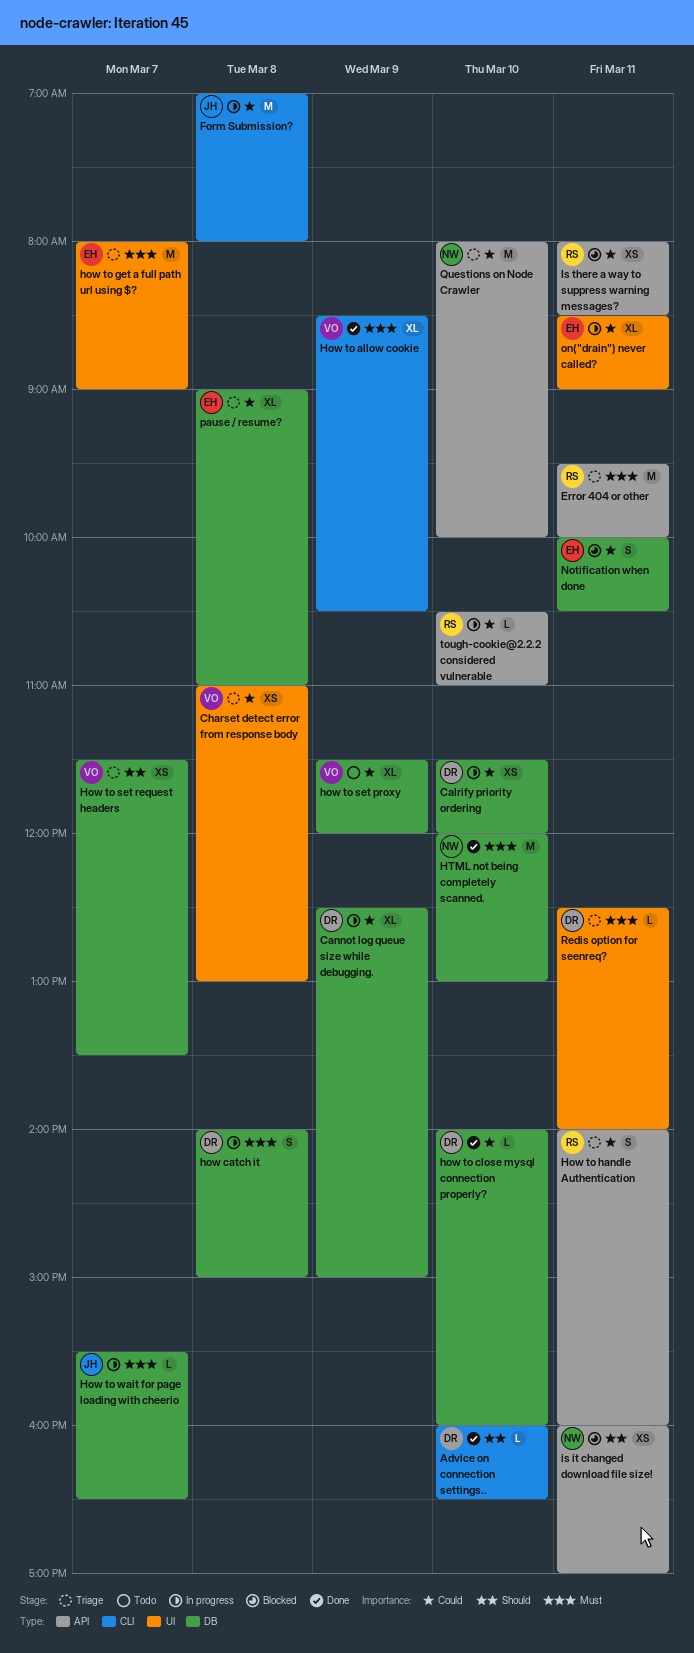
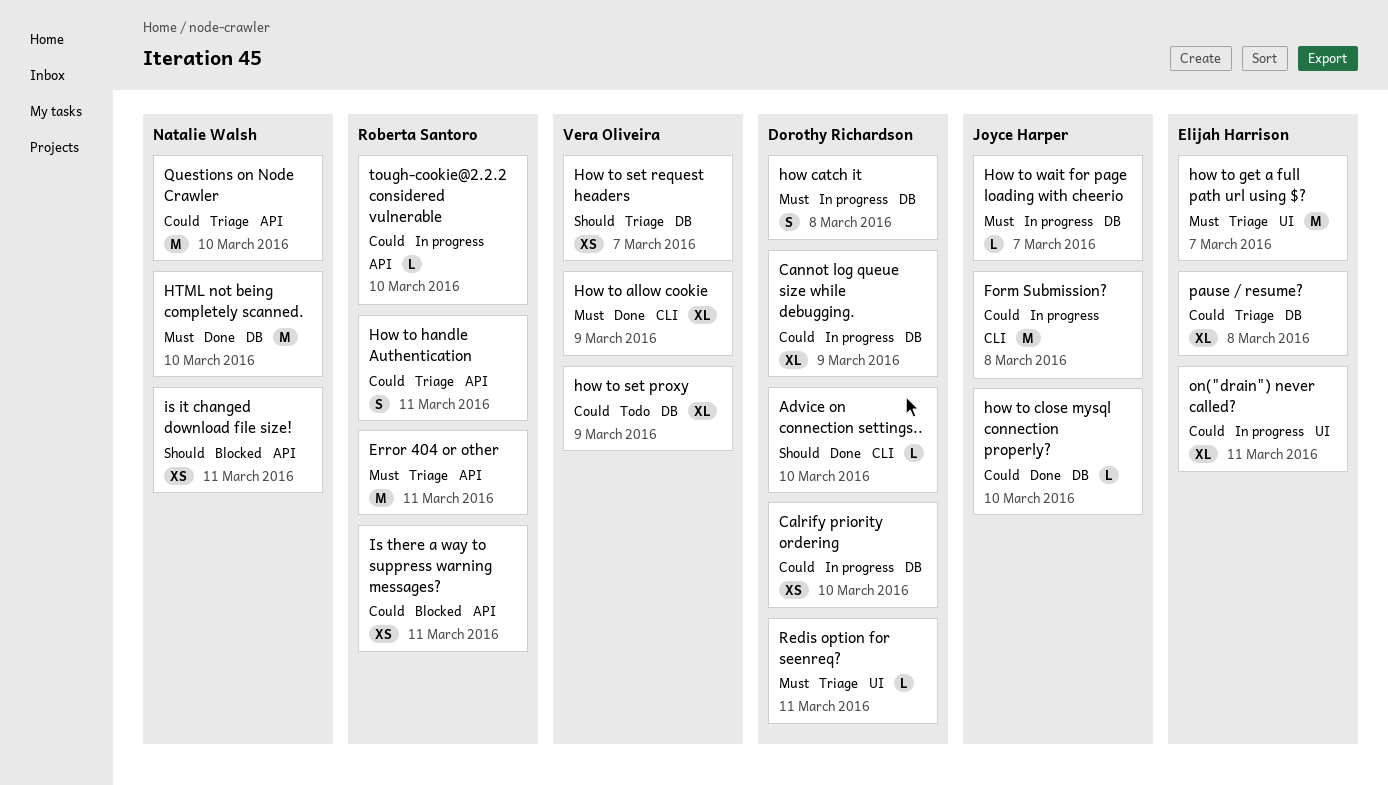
Charset detect error from response body: present -> none
how to close mysql connection properly?, owner: Dorothy Richardson -> Joyce Harper
Notification when done: present -> none

